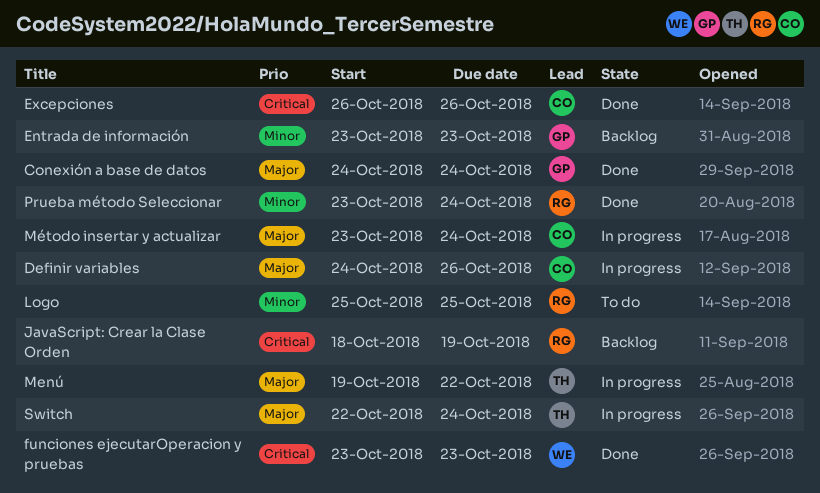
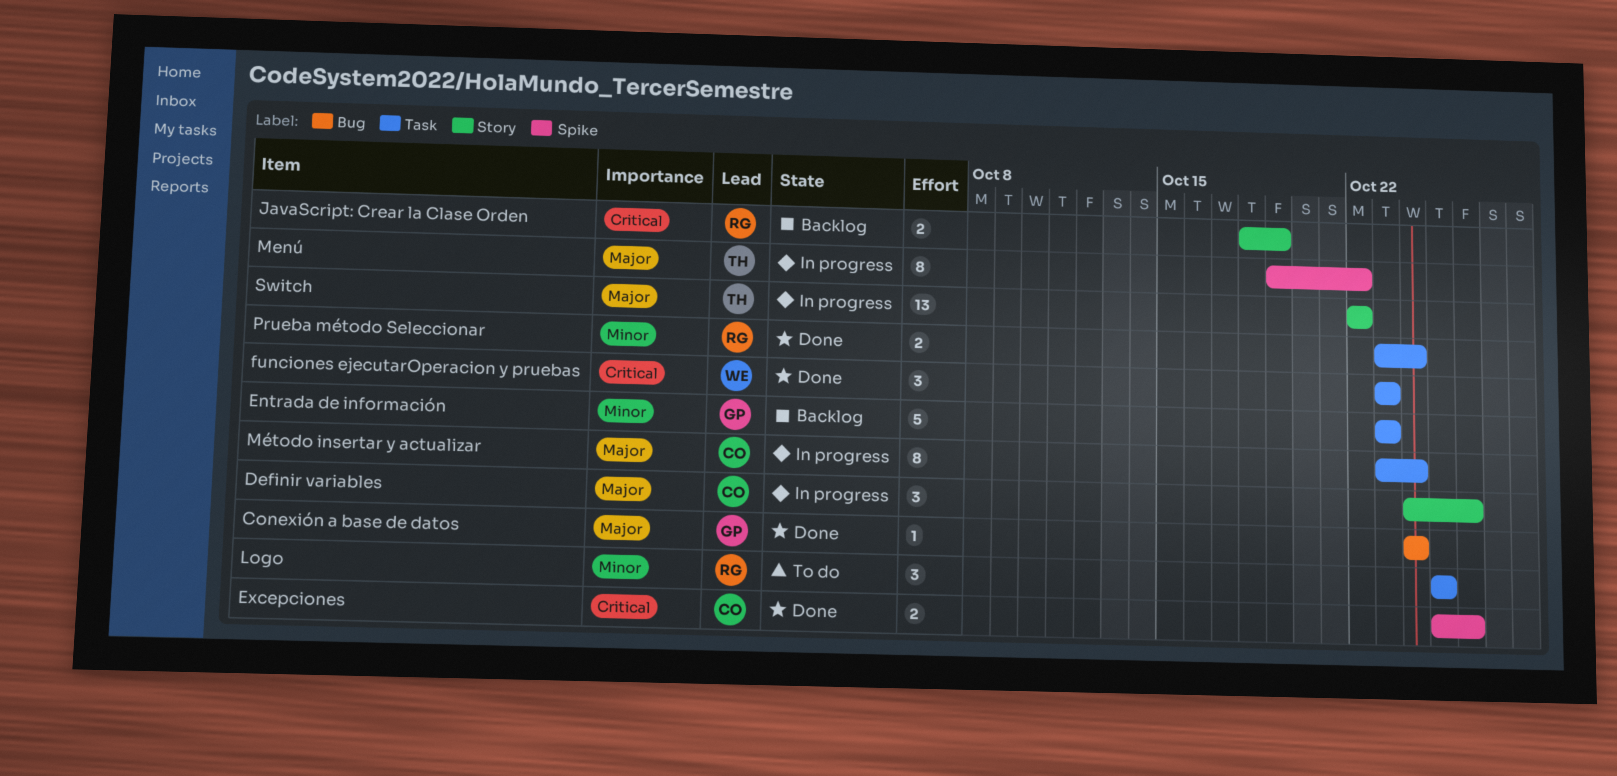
Excepciones, start: Oct 26 -> Oct 25
Switch, due: Oct 24 -> Oct 22

